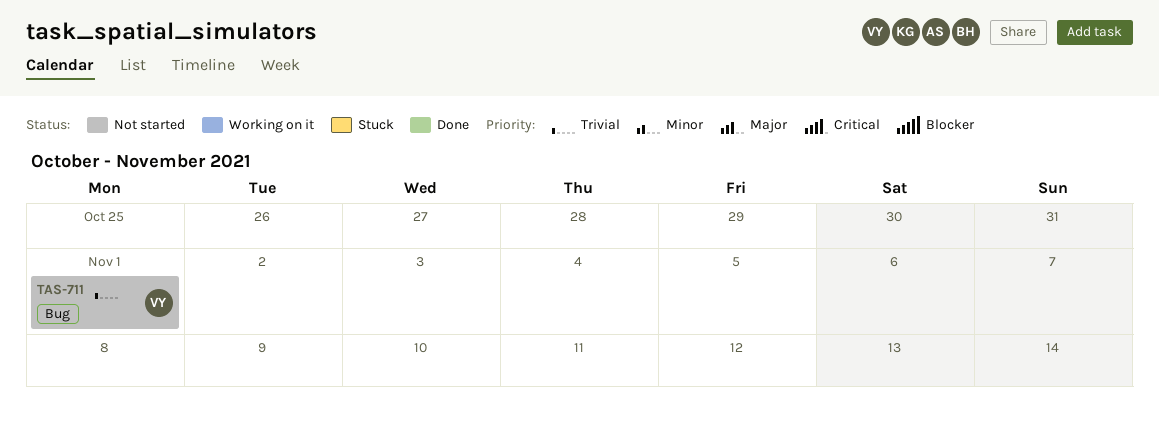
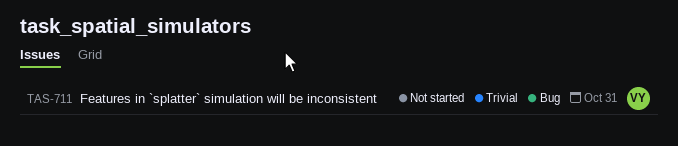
TAS-711, due: Nov 1 -> Oct 31

